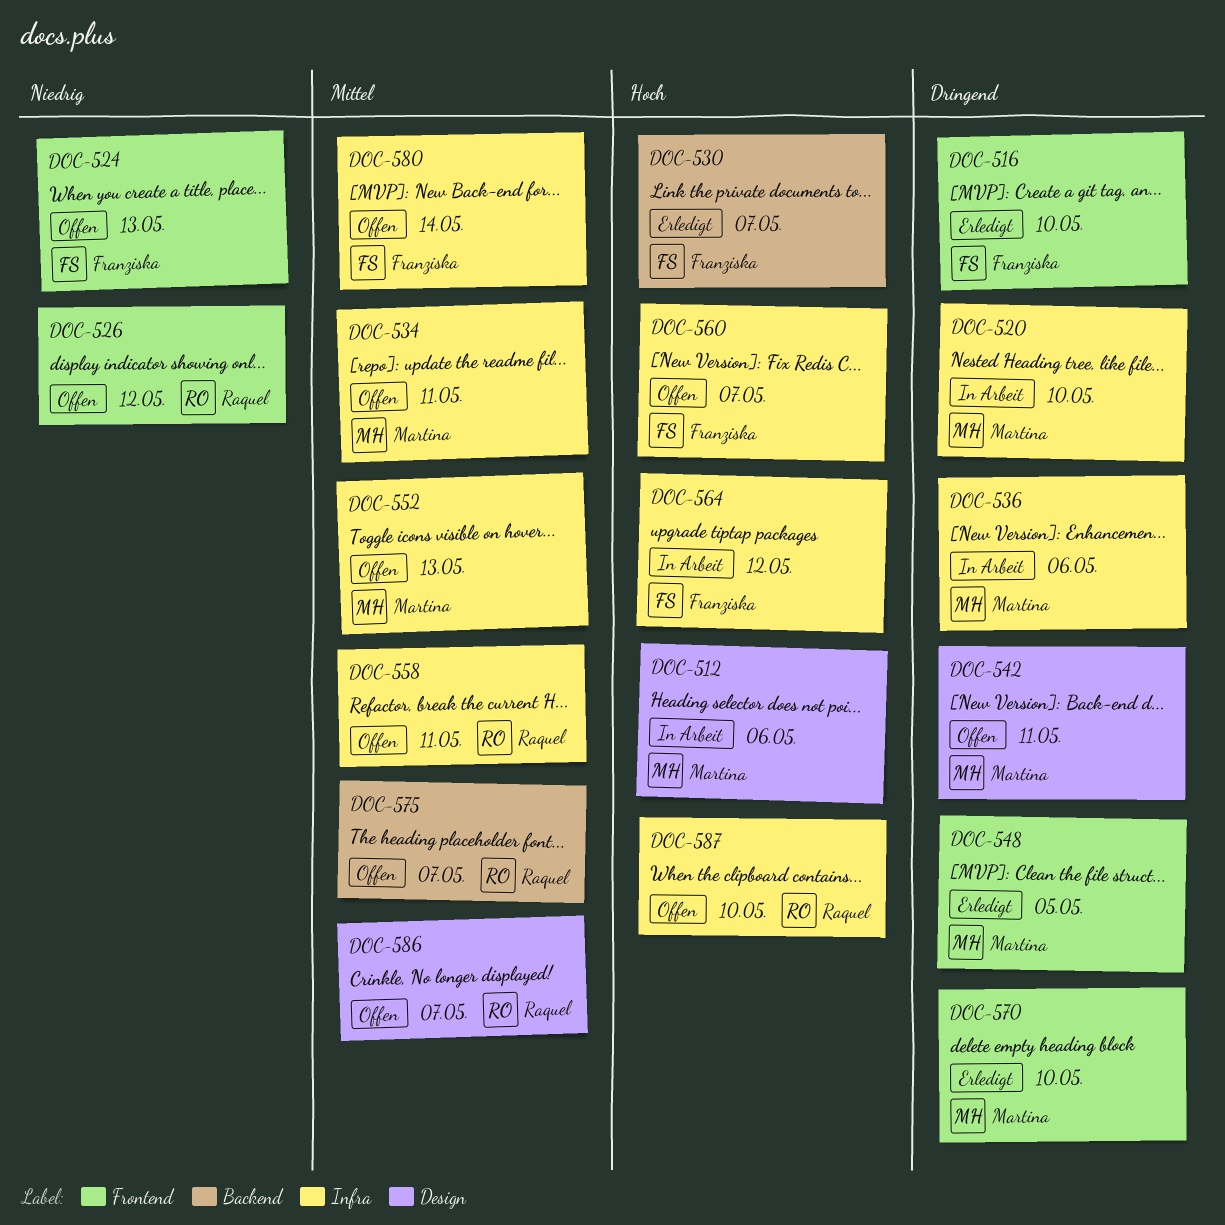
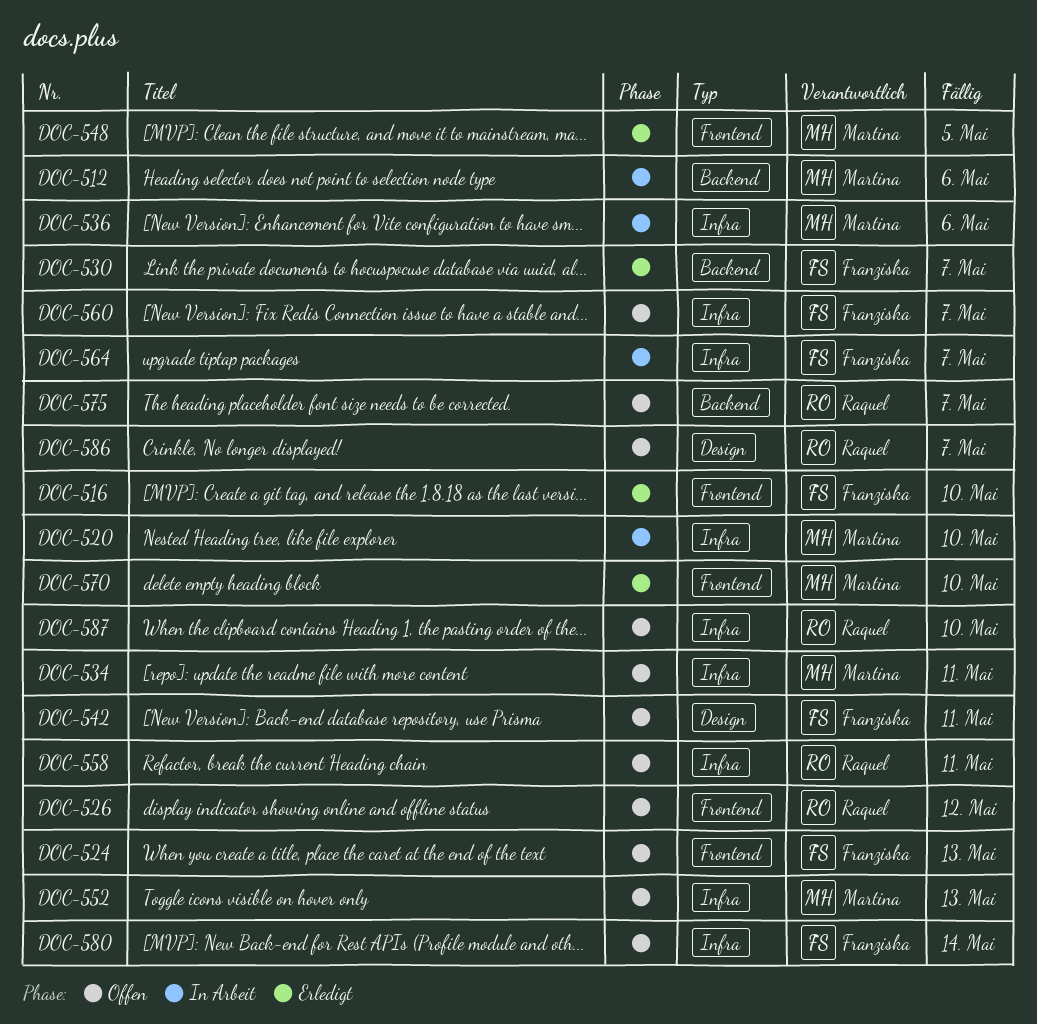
DOC-512, label: Design -> Backend
DOC-542, owner: Martina -> Franziska
DOC-564, due: May 12 -> May 7

